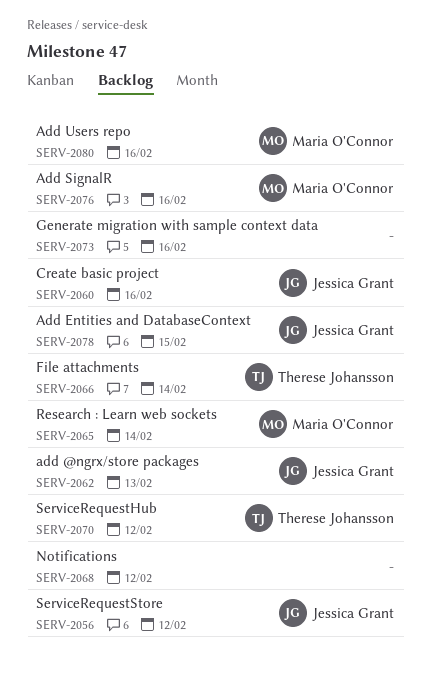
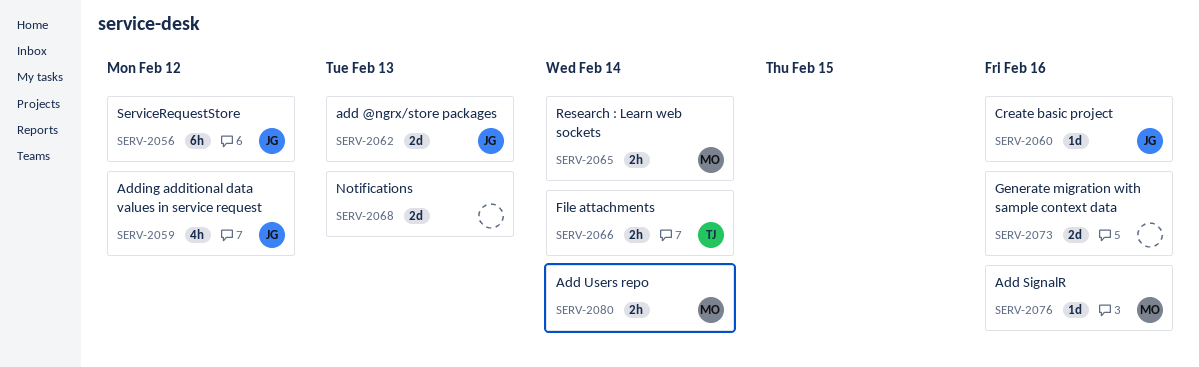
SERV-2059: none -> present
SERV-2068, due: Feb 12 -> Feb 13
SERV-2070: present -> none
SERV-2078: present -> none
SERV-2080, due: Feb 16 -> Feb 14

